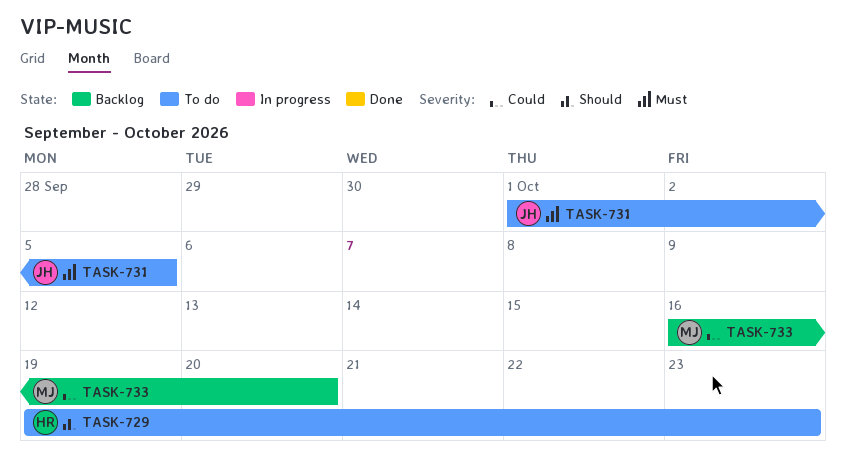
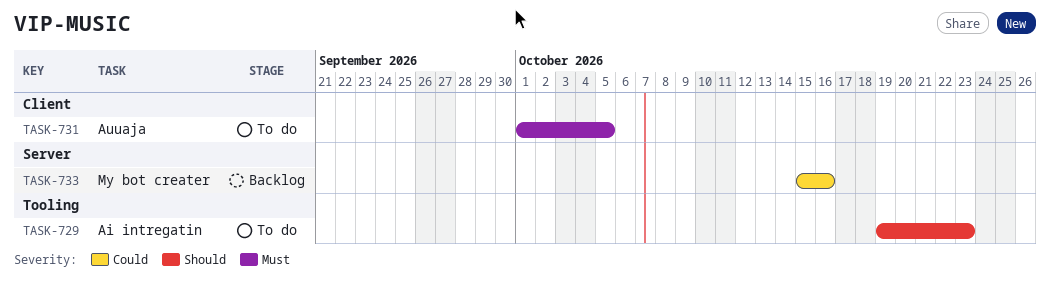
TASK-733, start: Oct 16 -> Oct 15
TASK-733, due: Oct 20 -> Oct 16

